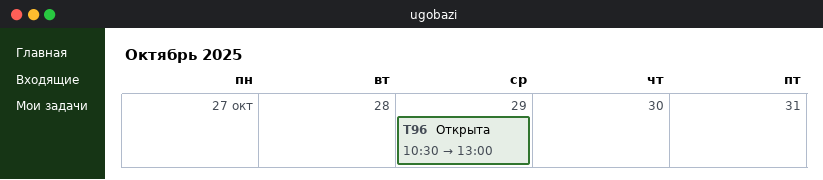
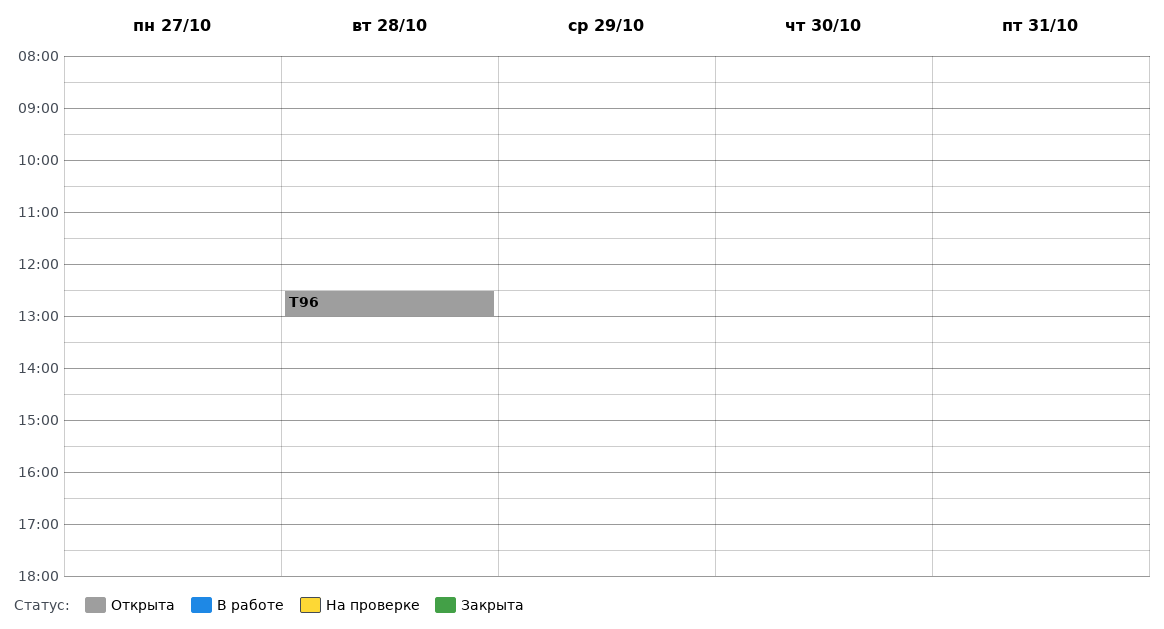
T96, day: Oct 29 -> Oct 28
T96, begins: 10:30 -> 12:30

